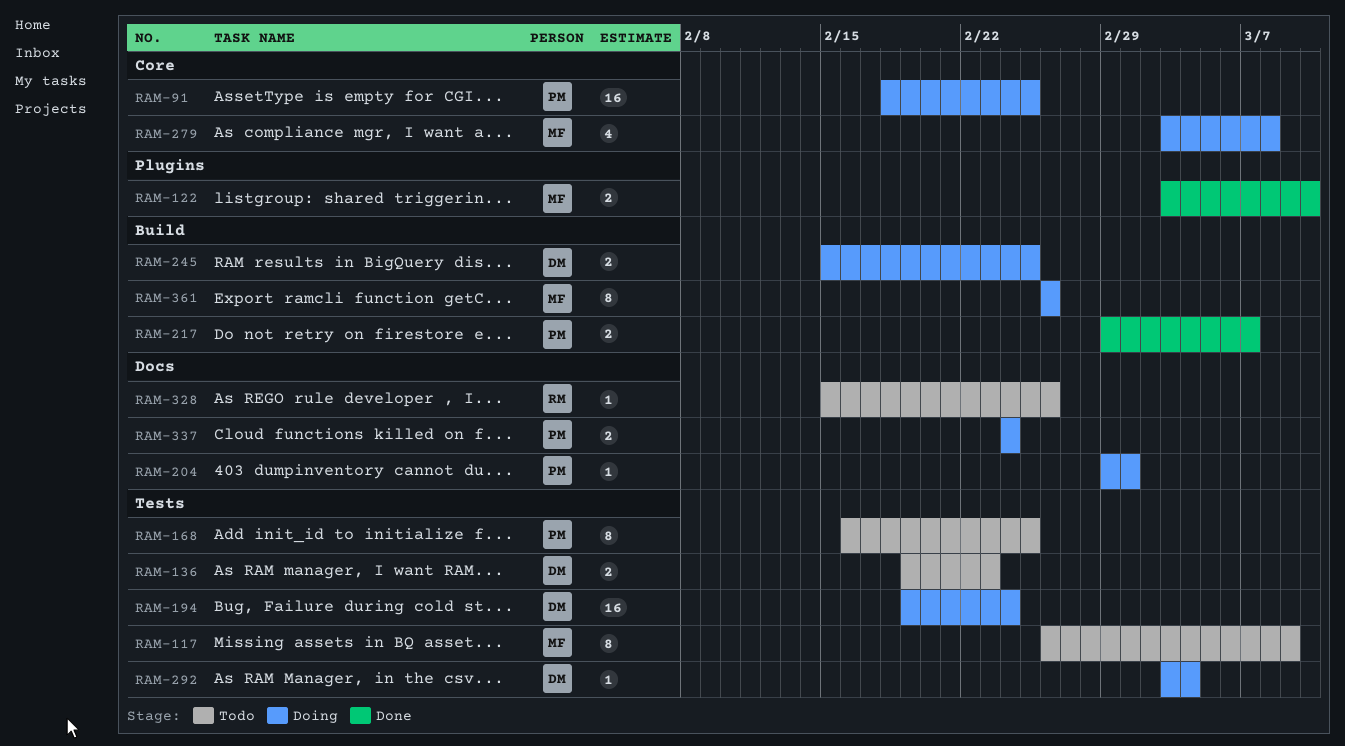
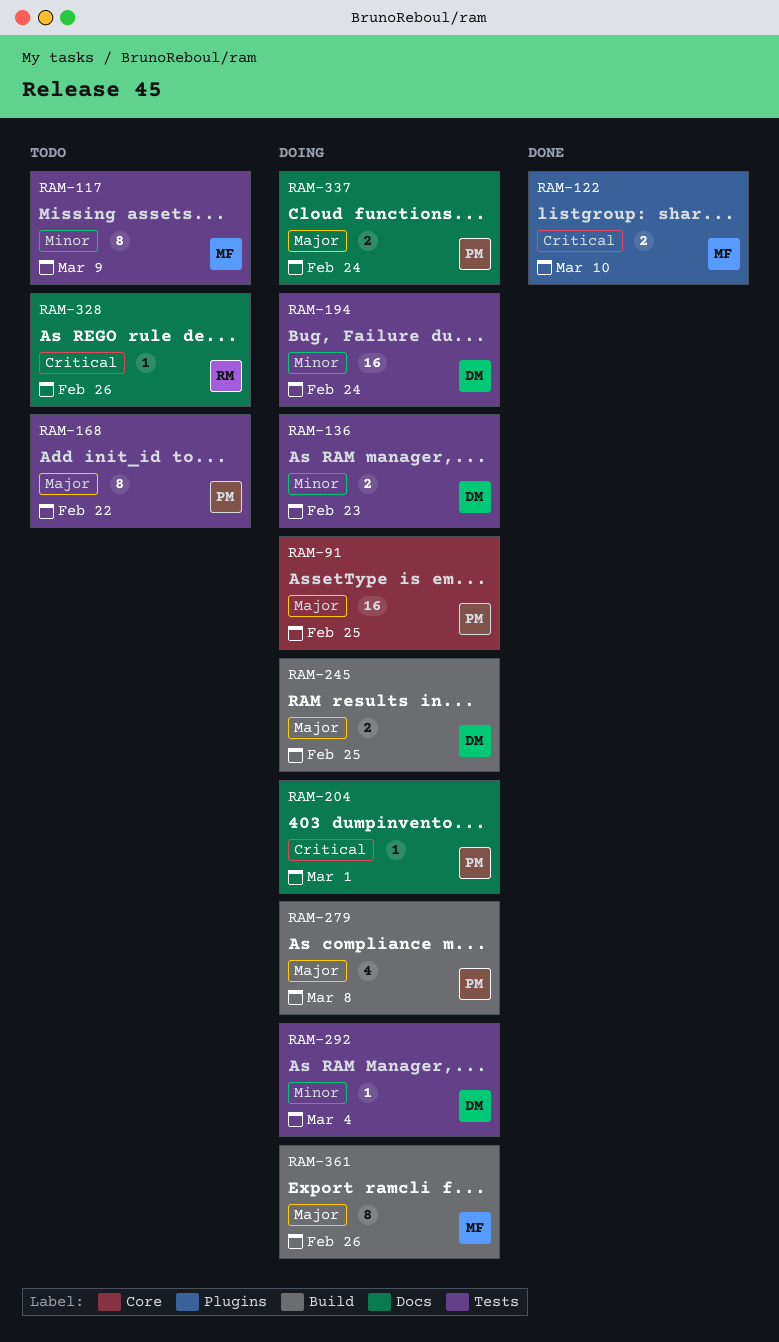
RAM-136, status: Todo -> Doing
RAM-168, due: Feb 25 -> Feb 22
RAM-217: present -> none
RAM-279, owner: MF -> PM
RAM-279, label: Core -> Build

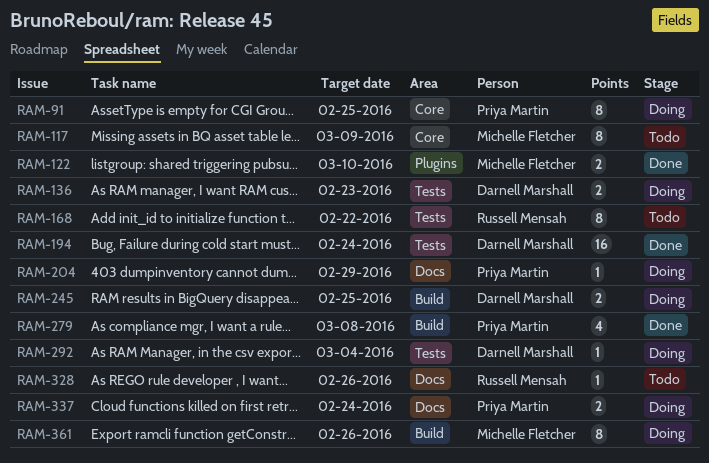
RAM-91, estimate: 16 -> 8
RAM-117, label: Tests -> Core
RAM-168, owner: Priya Martin -> Russell Mensah
RAM-194, status: Doing -> Done
RAM-204, due: Mar 1 -> Feb 29
RAM-279, status: Doing -> Done

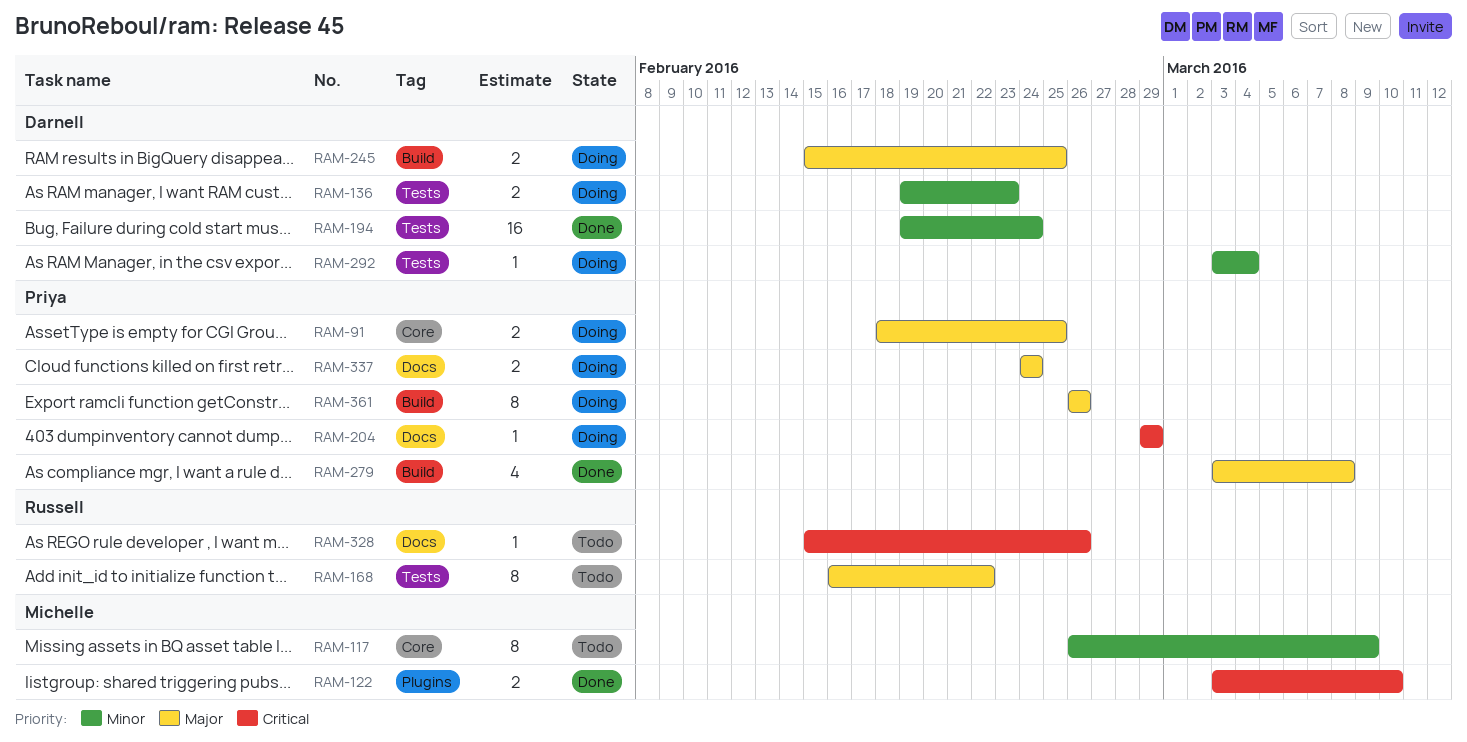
RAM-91, estimate: 8 -> 2
RAM-361, owner: Michelle Fletcher -> Priya Martin

